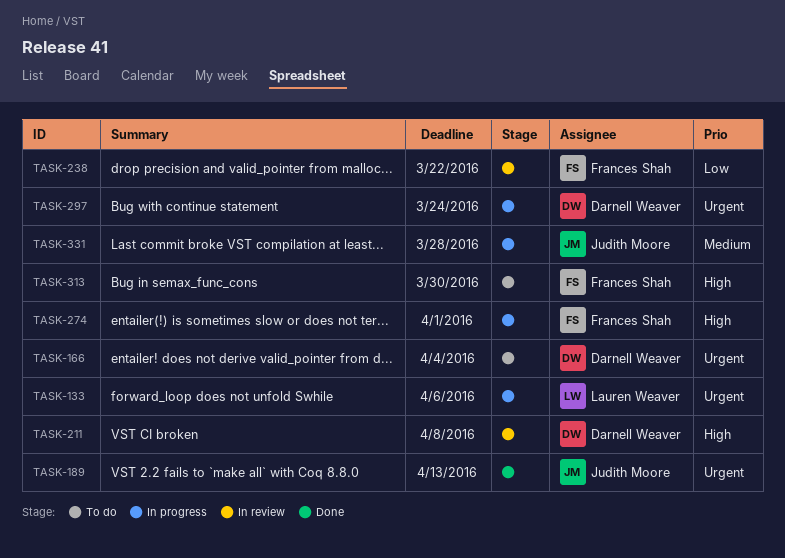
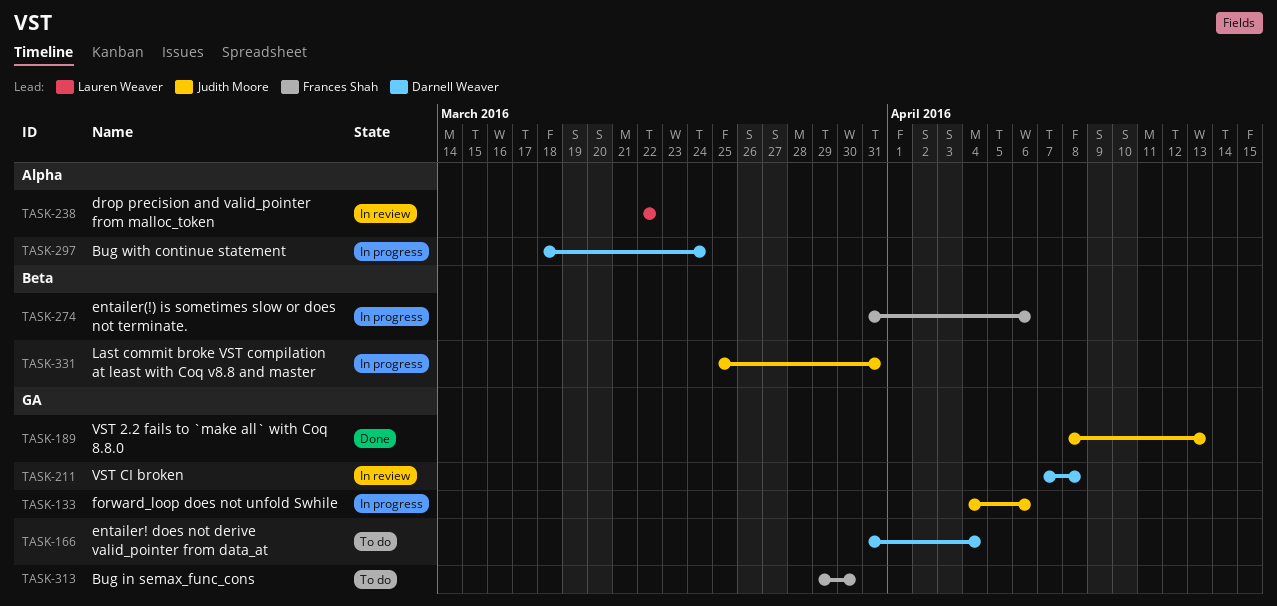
TASK-133, owner: Lauren Weaver -> Judith Moore
TASK-238, owner: Frances Shah -> Lauren Weaver
TASK-274, due: Apr 1 -> Apr 6
TASK-331, due: Mar 28 -> Mar 31

